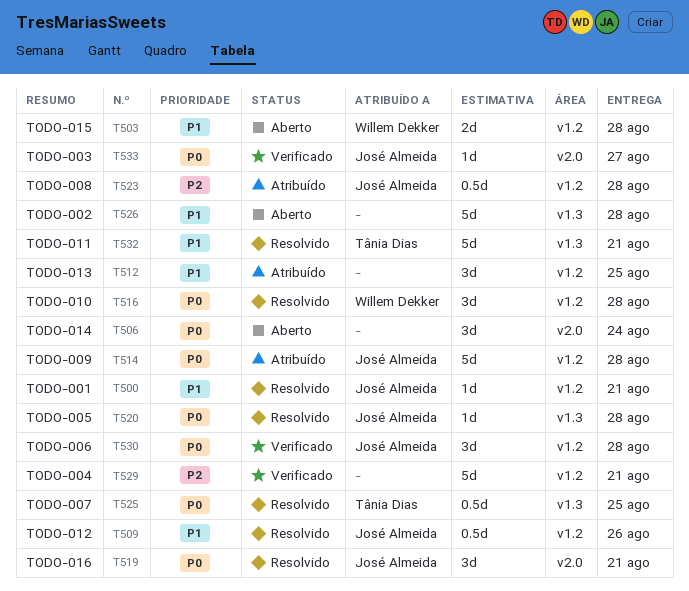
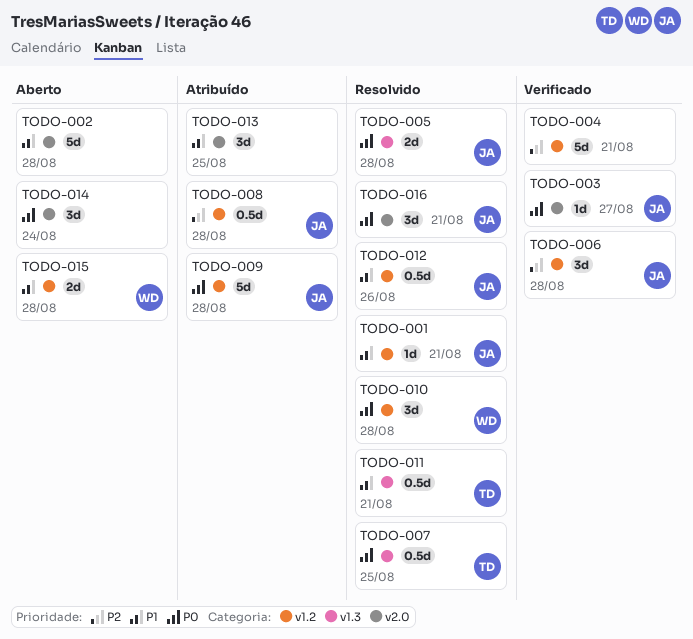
TODO-002, label: v1.3 -> v2.0
TODO-005, estimate: 1d -> 2d
TODO-006, priority: P0 -> P2
TODO-011, estimate: 5d -> 0.5d
TODO-013, label: v1.2 -> v2.0

